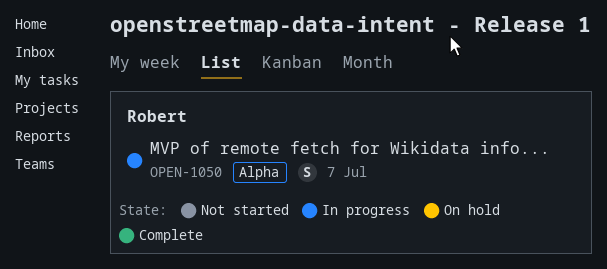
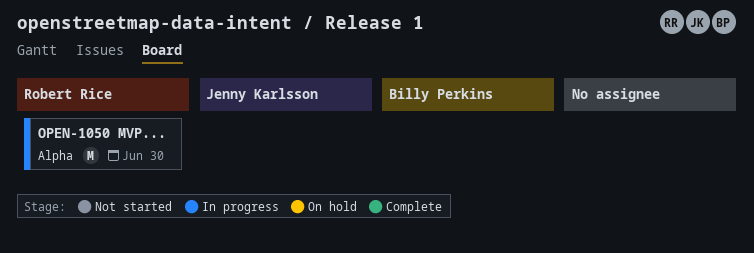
OPEN-1050, estimate: S -> M
OPEN-1050, due: Jul 7 -> Jun 30

